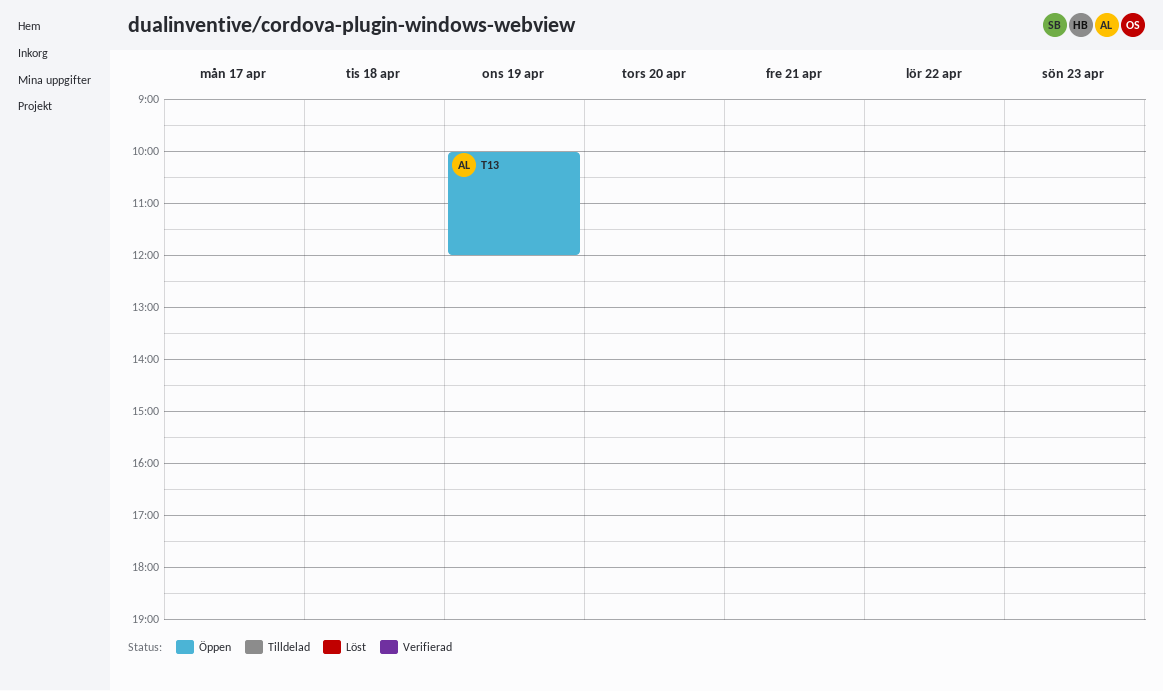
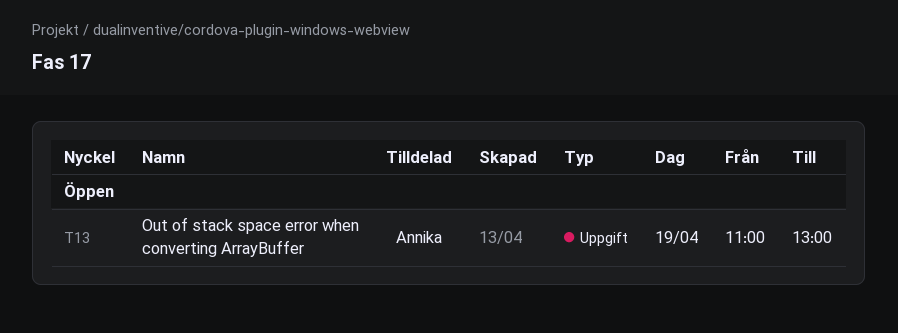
T13, begins: 10:00 -> 11:00
T13, ends: 12:00 -> 13:00

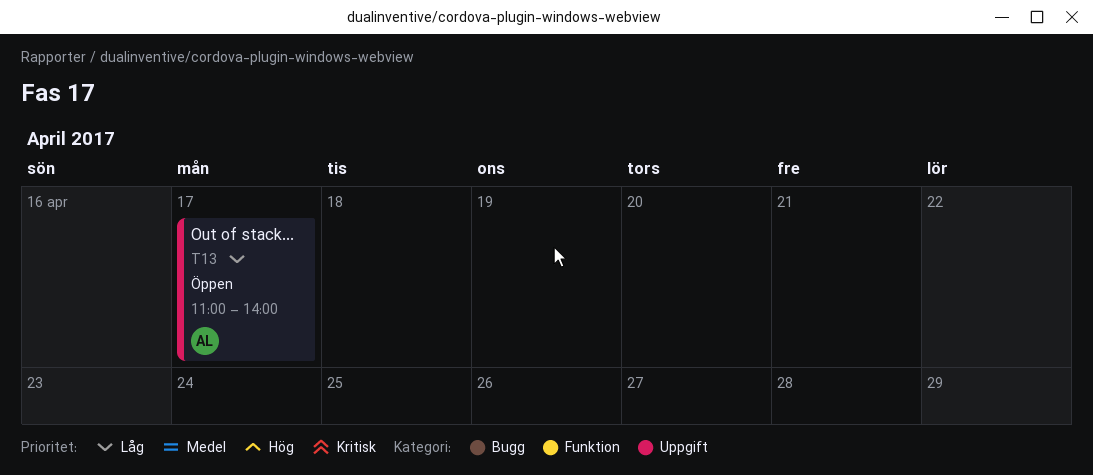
T13, day: Apr 19 -> Apr 17
T13, ends: 13:00 -> 14:00

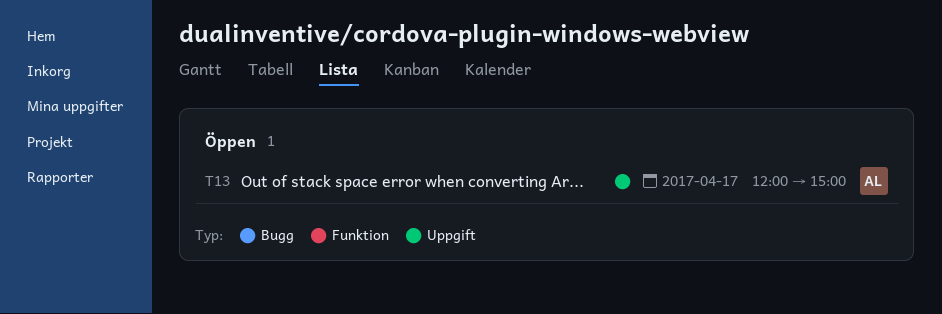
T13, begins: 11:00 -> 12:00
T13, ends: 14:00 -> 15:00

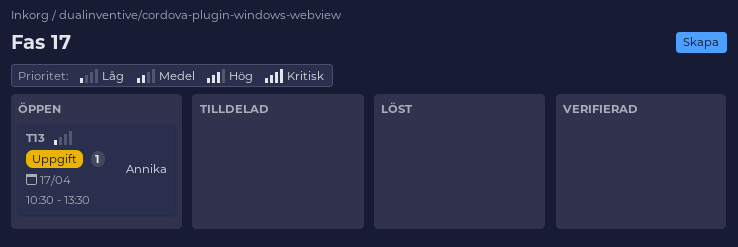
T13, begins: 12:00 -> 10:30
T13, ends: 15:00 -> 13:30

